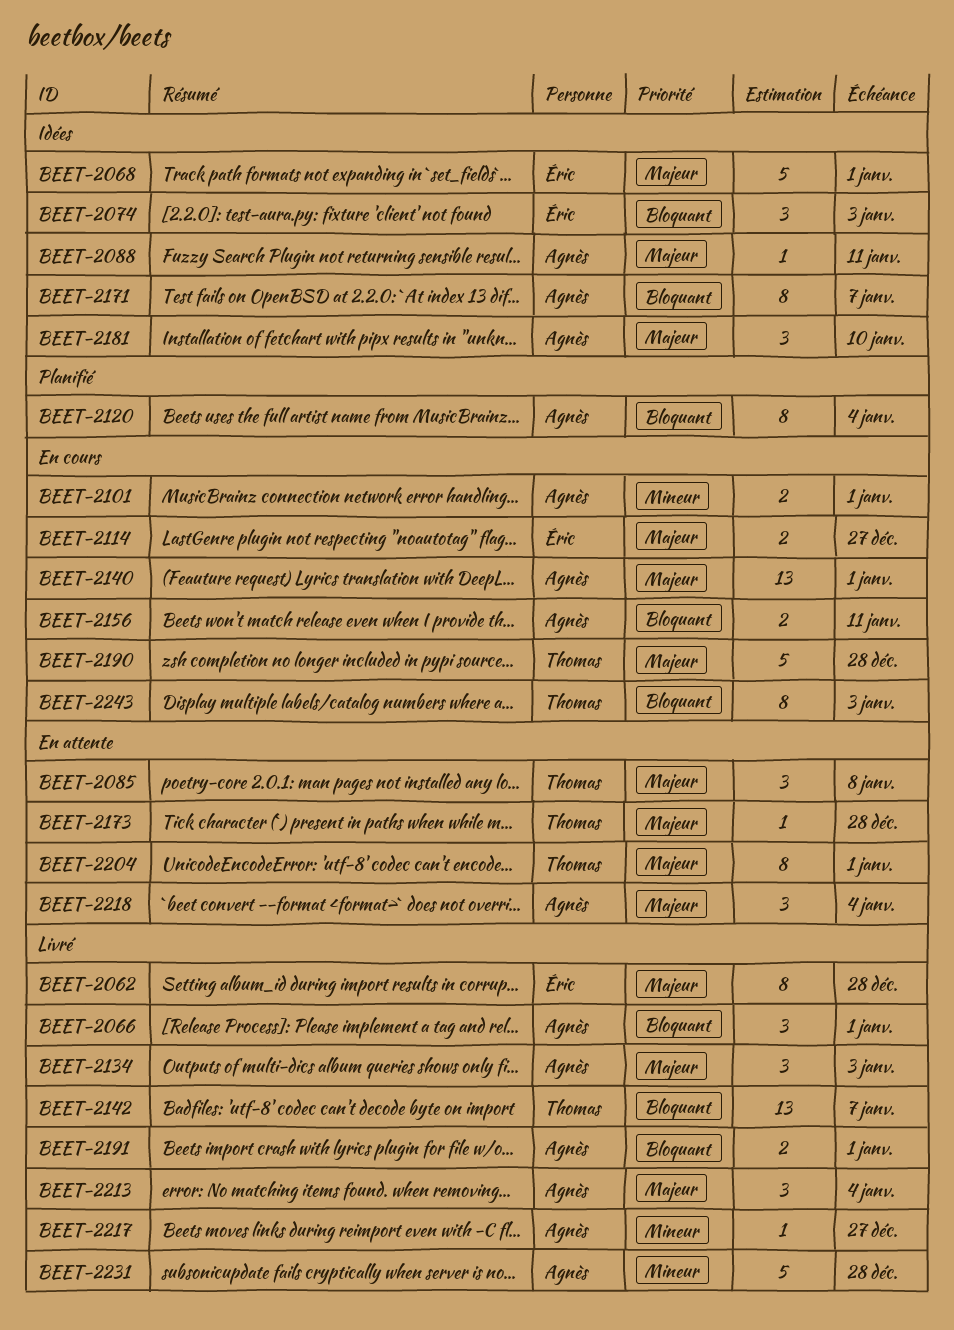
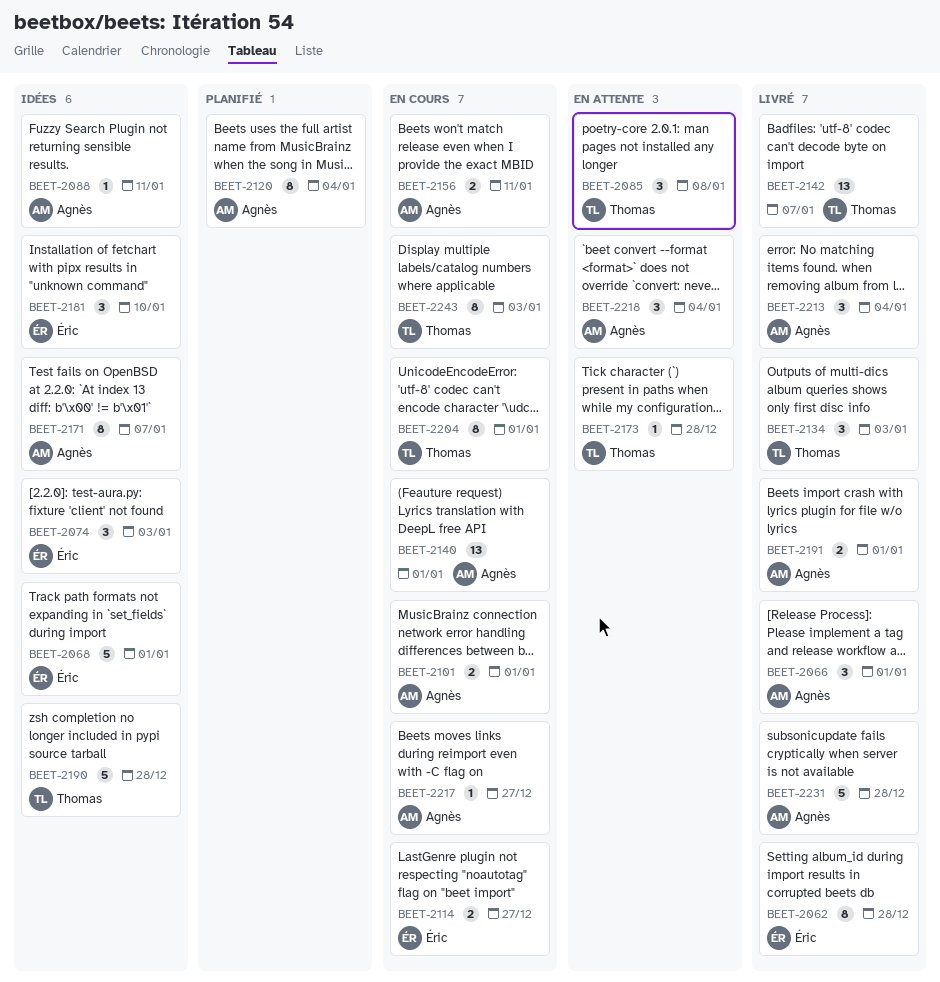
BEET-2134, owner: Agnès -> Thomas
BEET-2181, owner: Agnès -> Éric
BEET-2190, status: En cours -> Idées
BEET-2204, status: En attente -> En cours
BEET-2217, status: Livré -> En cours

